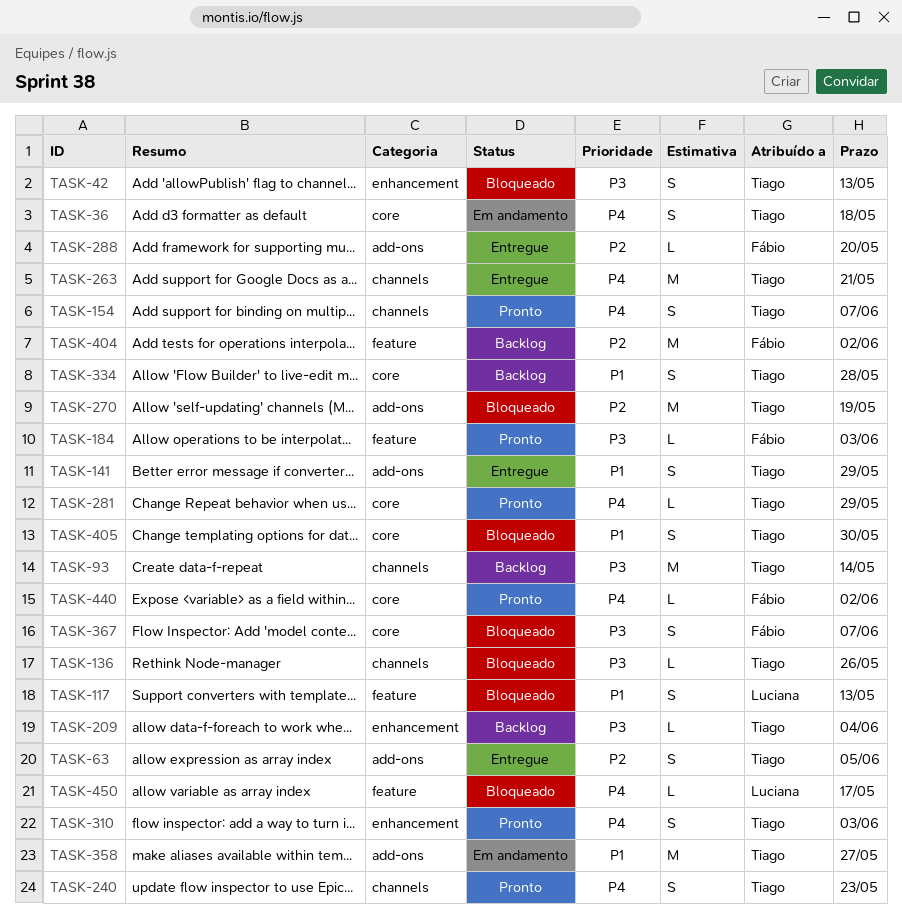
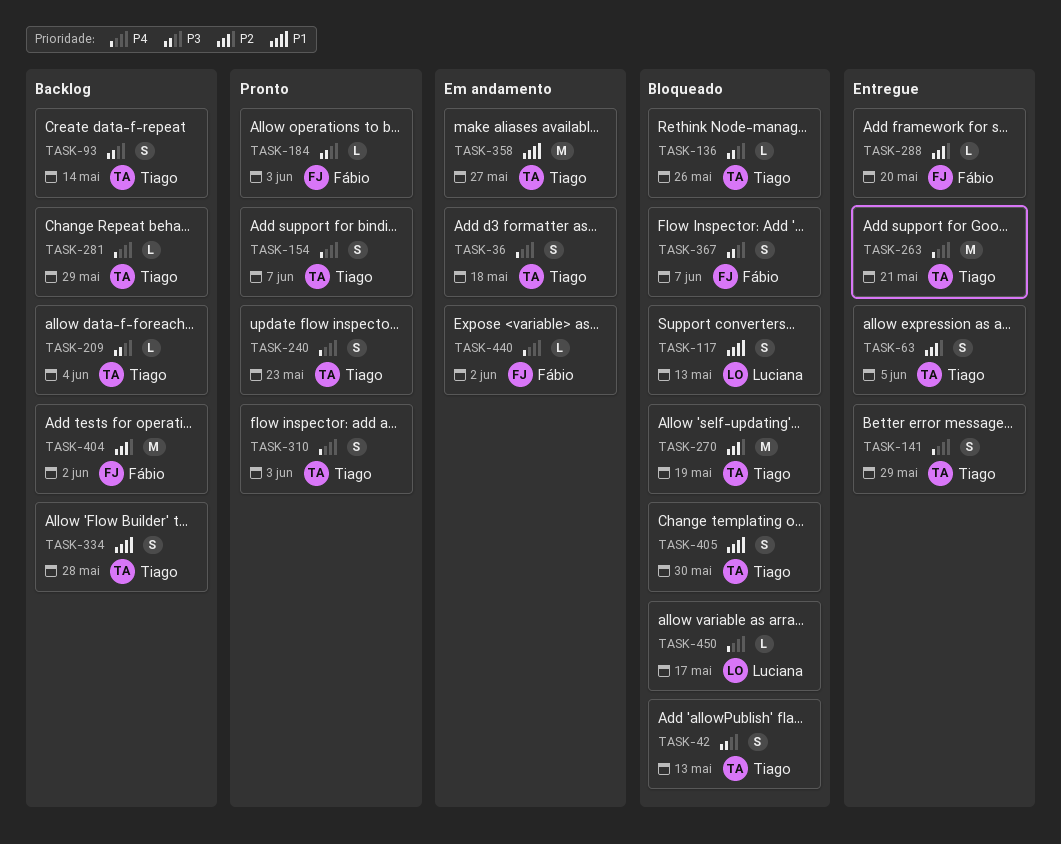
TASK-93, estimate: M -> S
TASK-141, priority: P1 -> P4
TASK-281, status: Pronto -> Backlog
TASK-440, status: Pronto -> Em andamento

